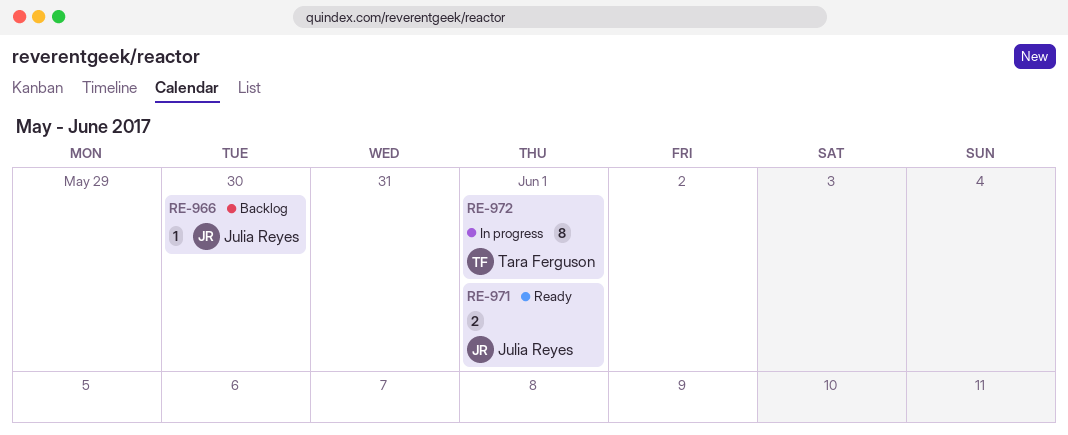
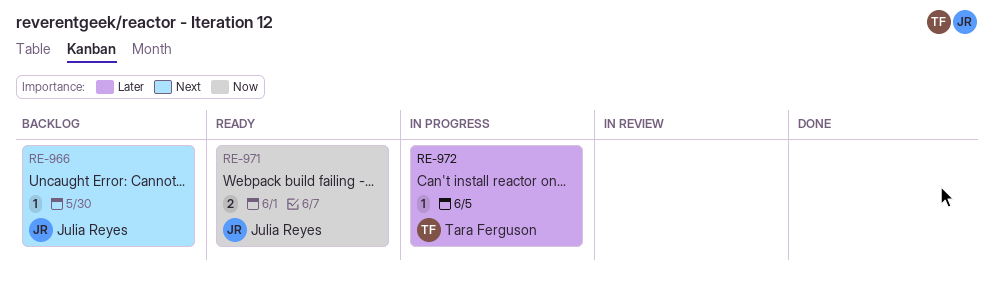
RE-972, estimate: 8 -> 1
RE-972, due: Jun 1 -> Jun 5

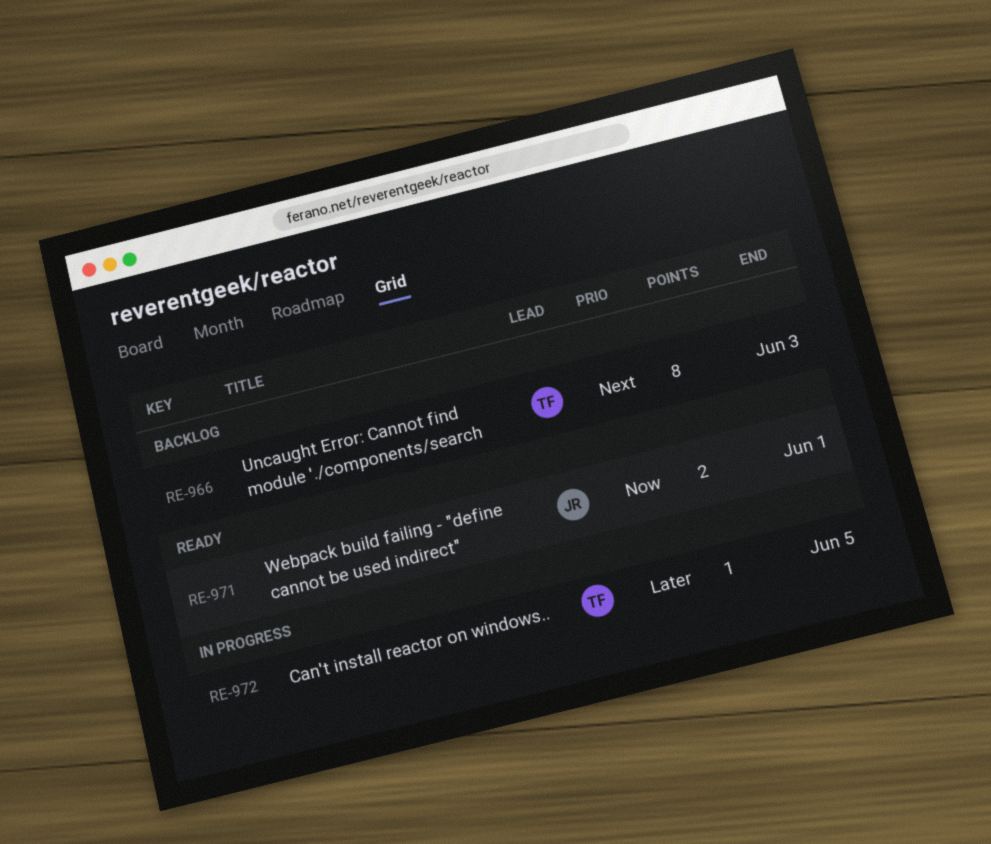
RE-966, owner: Julia Reyes -> Tara Ferguson
RE-966, estimate: 1 -> 8
RE-966, due: May 30 -> Jun 3

